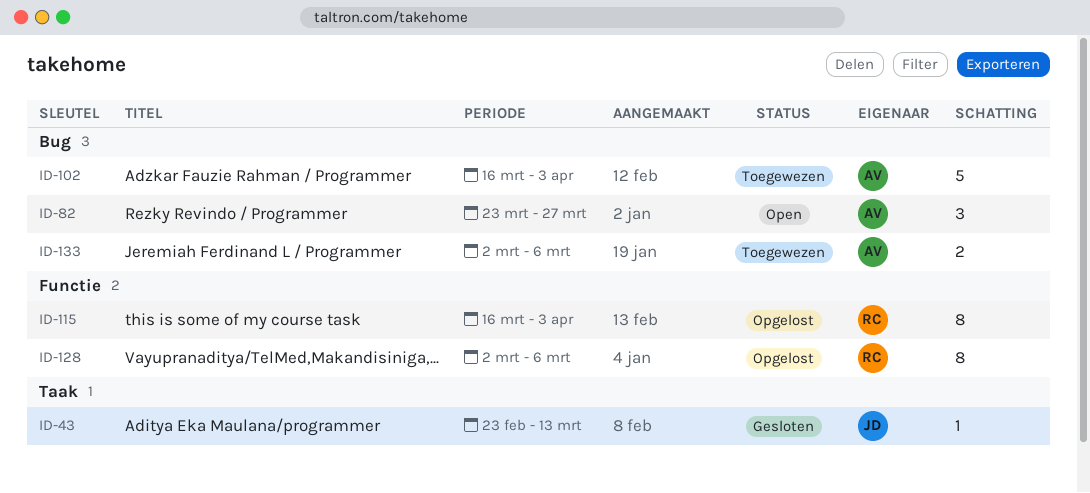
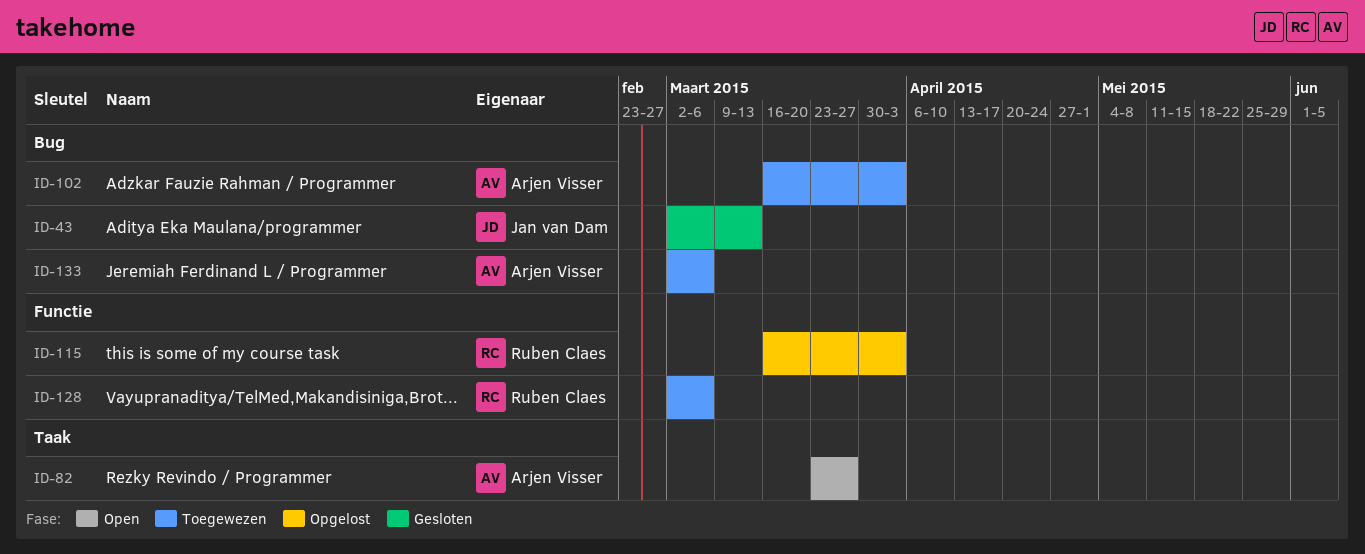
ID-43, label: Taak -> Bug
ID-43, start: Feb 23 -> Mar 2
ID-82, label: Bug -> Taak
ID-128, status: Opgelost -> Toegewezen

